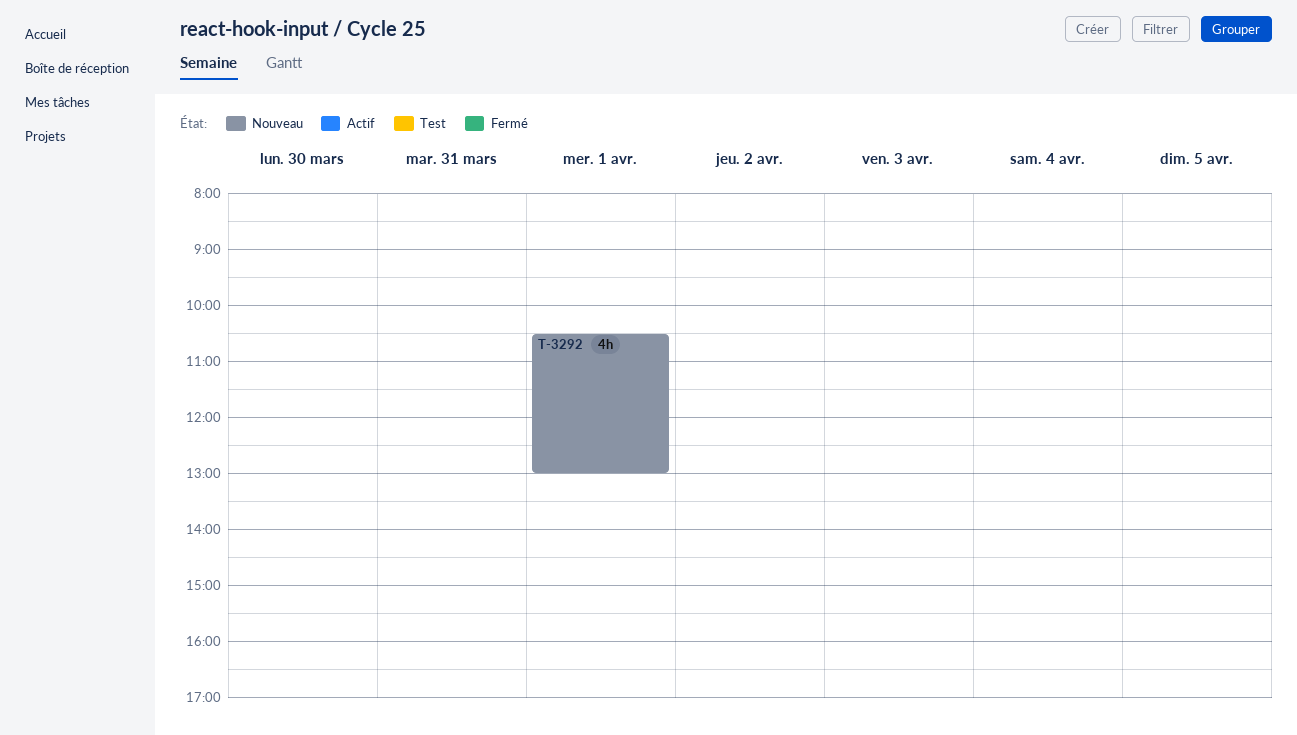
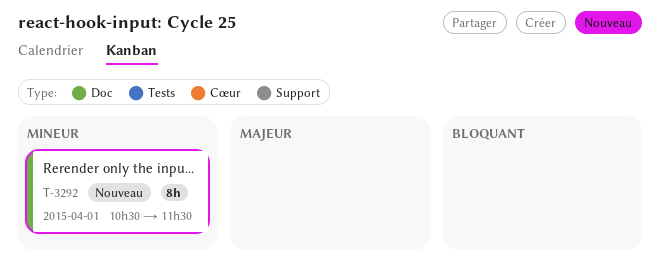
T-3292, estimate: 4h -> 8h
T-3292, ends: 13:00 -> 11:30

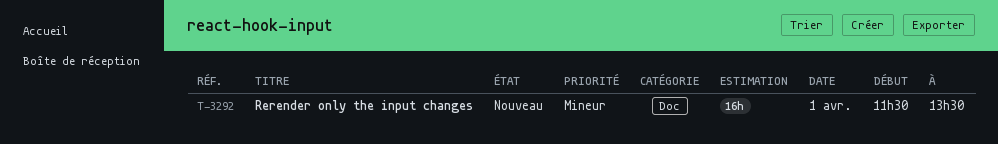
T-3292, estimate: 8h -> 16h
T-3292, begins: 10:30 -> 11:30
T-3292, ends: 11:30 -> 13:30

